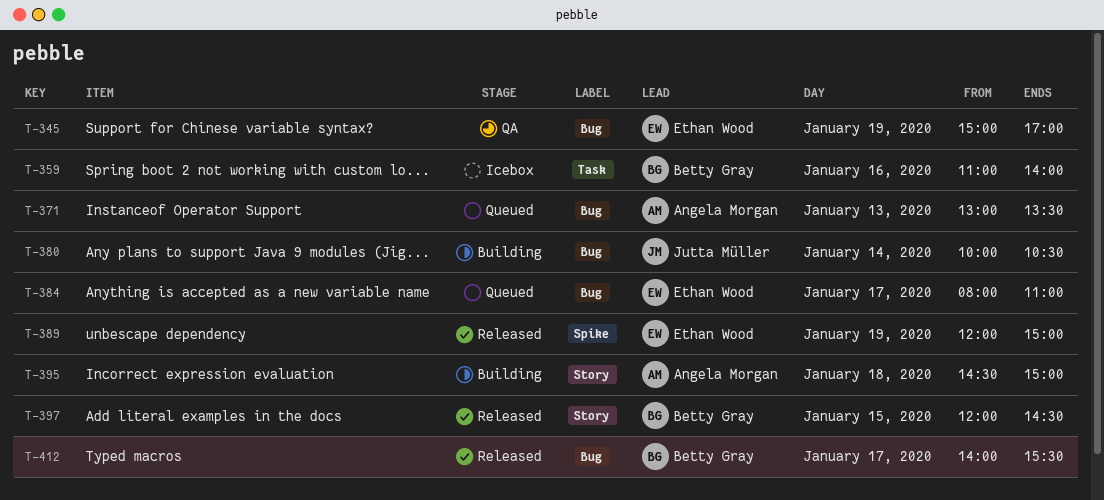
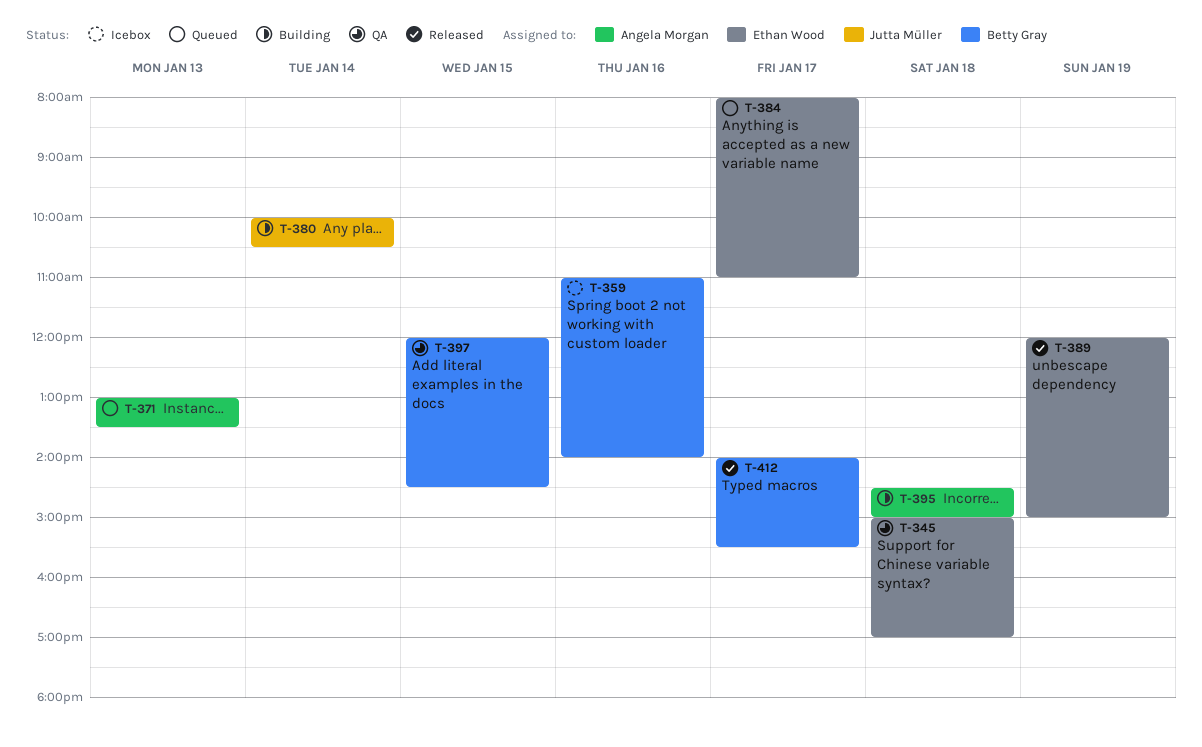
T-345, day: Jan 19 -> Jan 18
T-397, status: Released -> QA

